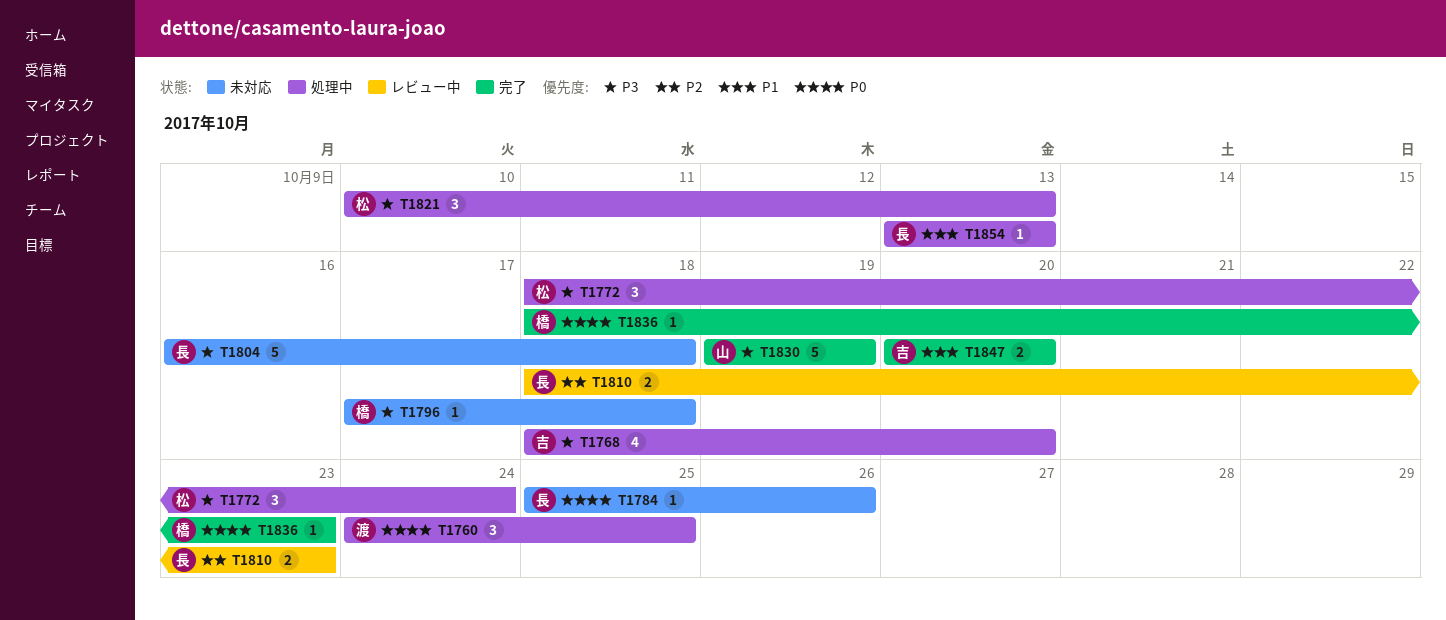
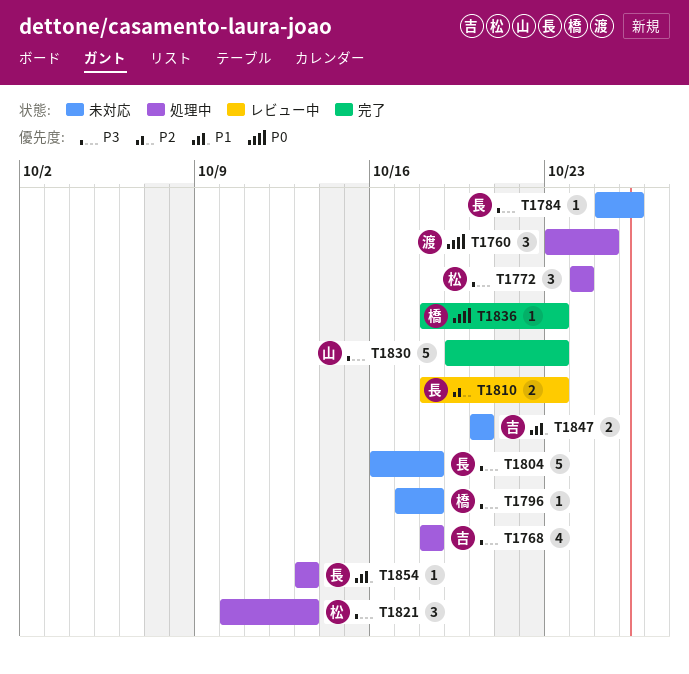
T1760, start: Oct 24 -> Oct 23
T1768, due: Oct 20 -> Oct 18
T1772, start: Oct 18 -> Oct 24
T1784, priority: P0 -> P3
T1830, due: Oct 19 -> Oct 23
T1847, status: 完了 -> 未対応

